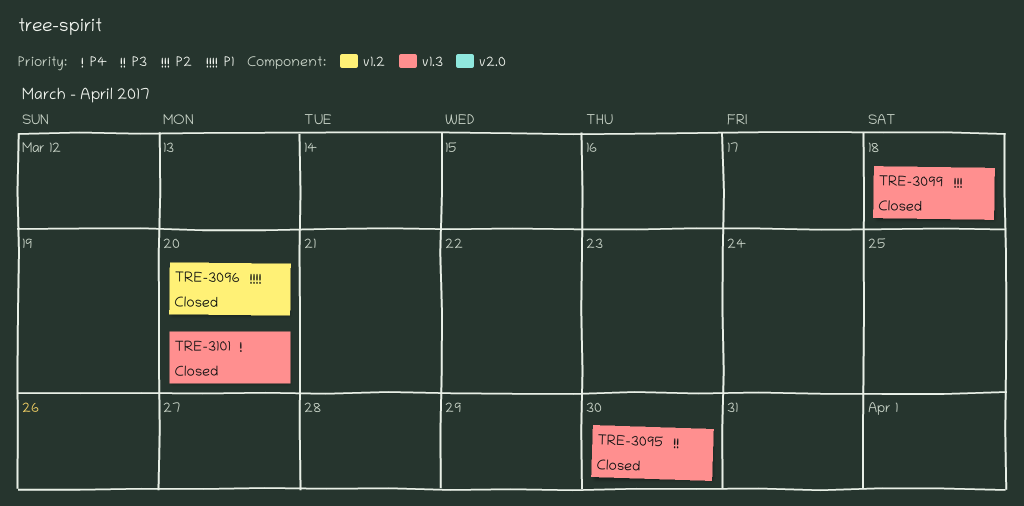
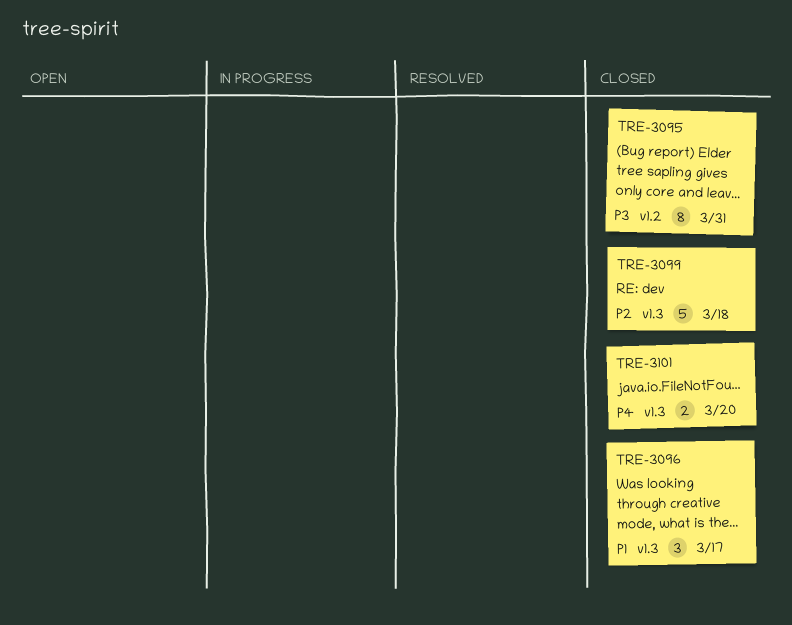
TRE-3095, label: v1.3 -> v1.2
TRE-3095, due: Mar 30 -> Mar 31
TRE-3096, label: v1.2 -> v1.3
TRE-3096, due: Mar 20 -> Mar 17

